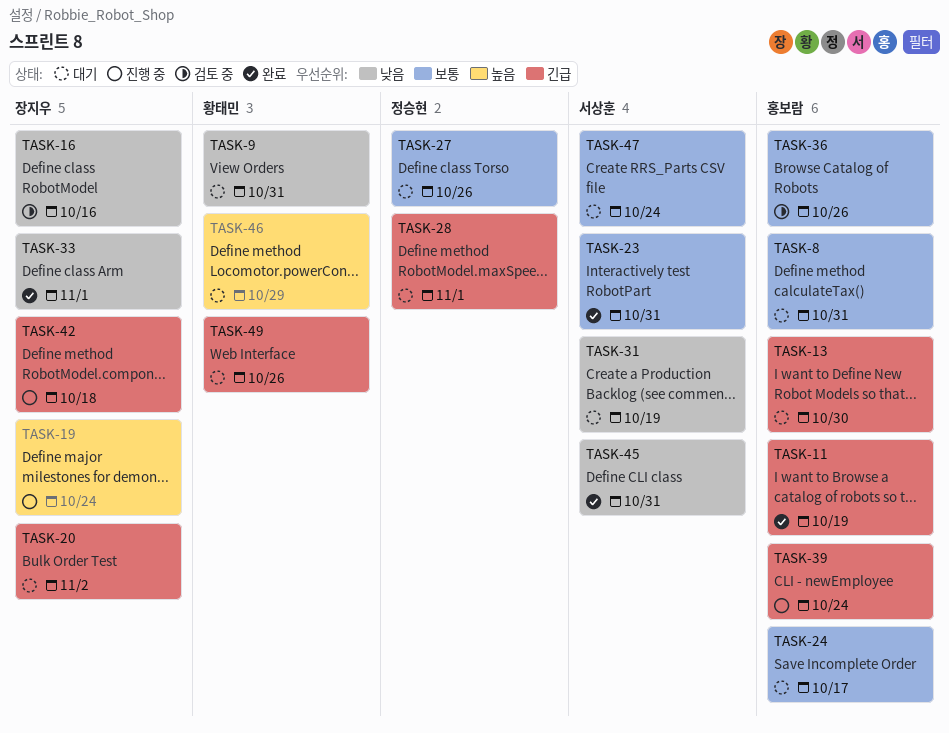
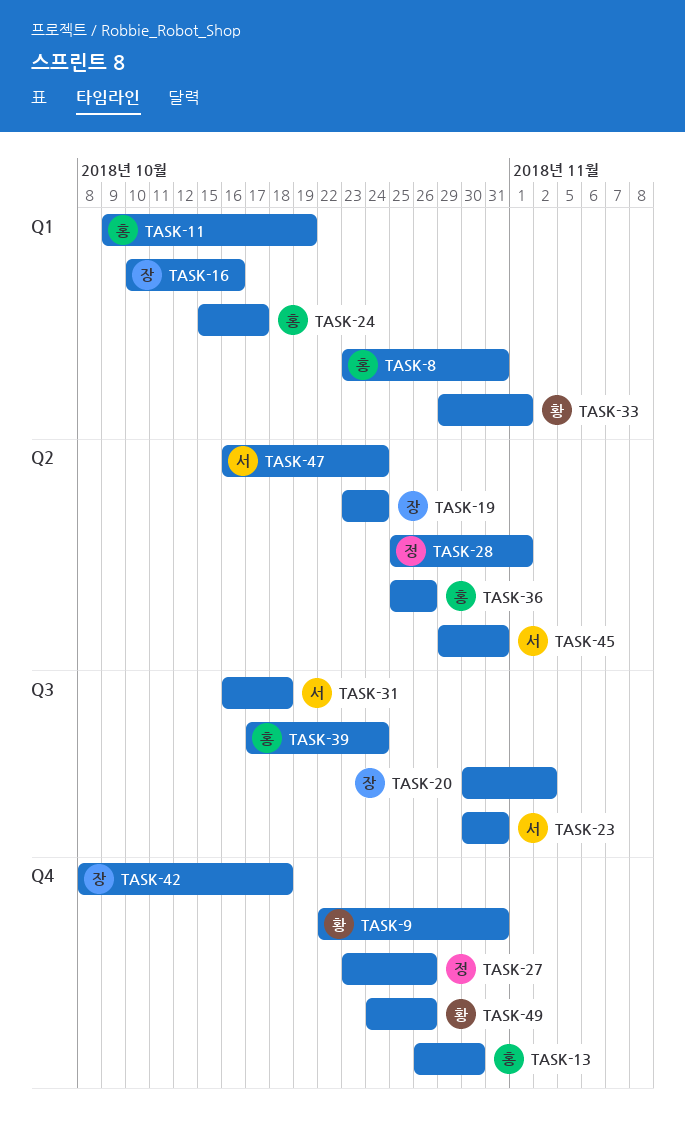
TASK-31, due: Oct 19 -> Oct 18
TASK-33, owner: 장지우 -> 황태민
TASK-46: present -> none

